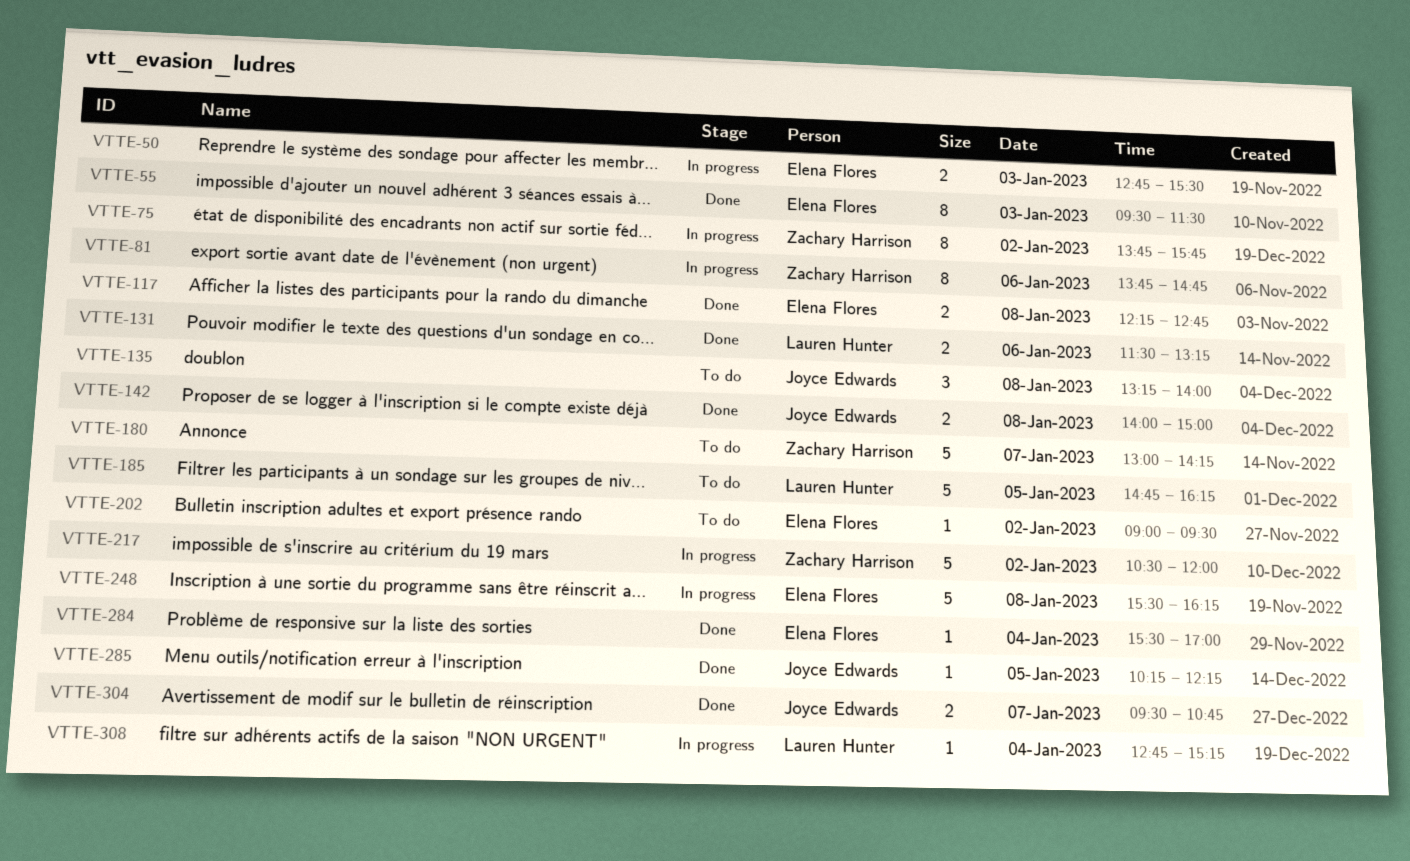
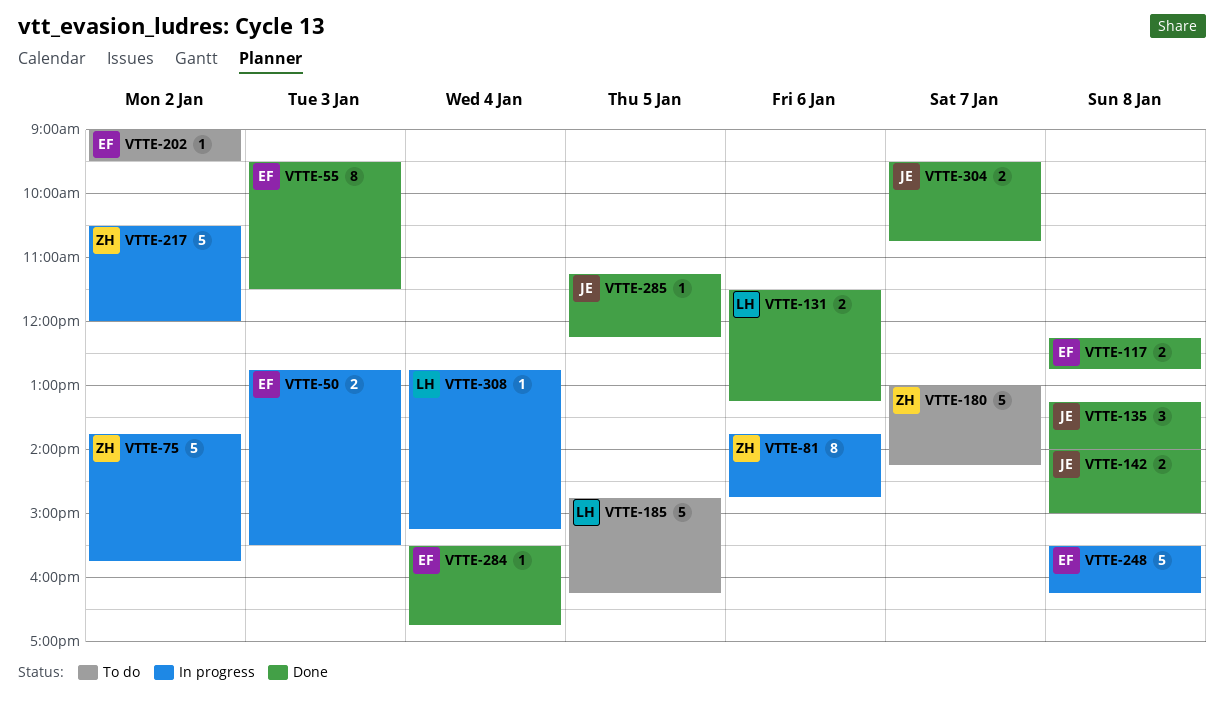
VTTE-75, estimate: 8 -> 5
VTTE-135, status: To do -> Done
VTTE-284, ends: 17:00 -> 16:45
VTTE-285, begins: 10:15 -> 11:15

